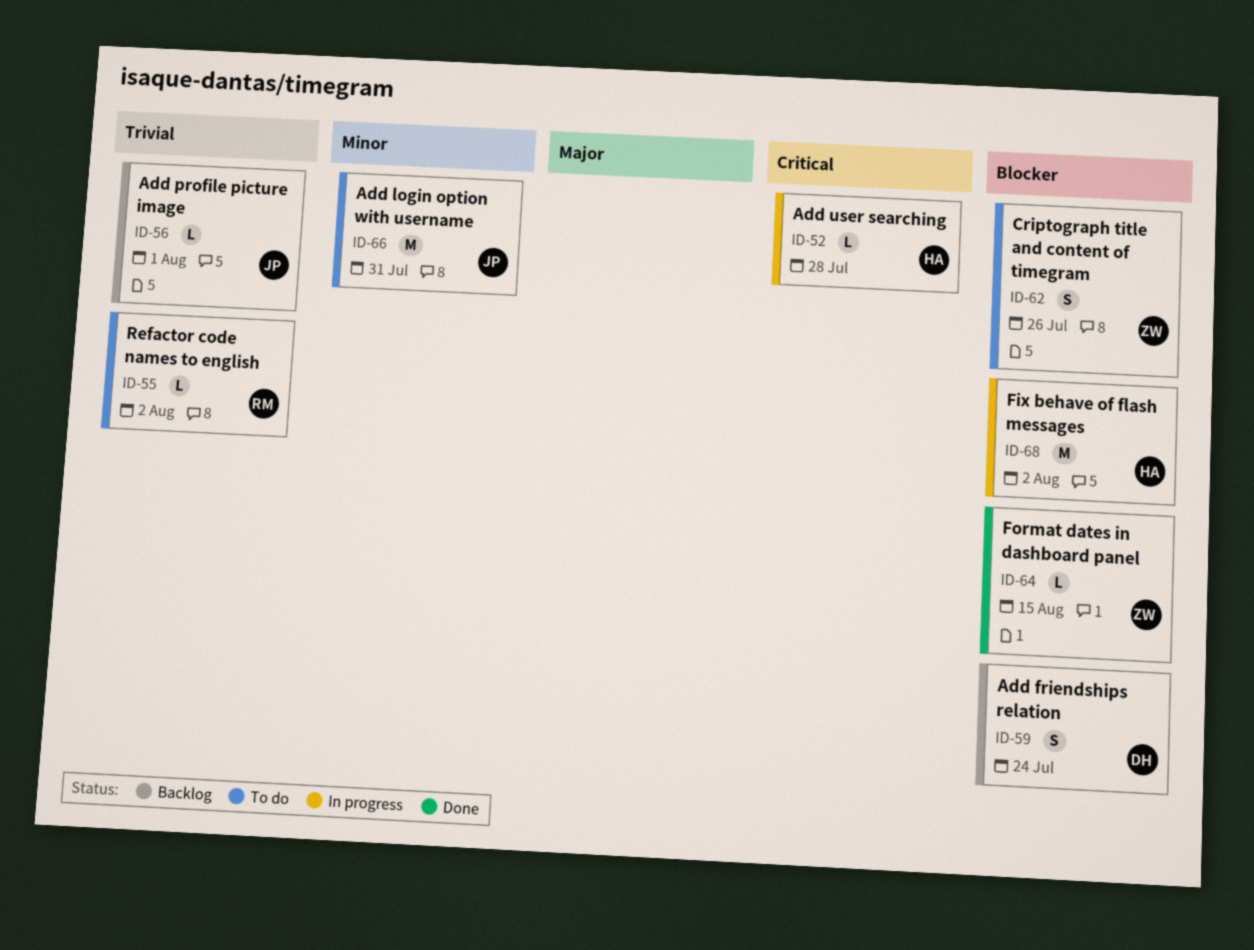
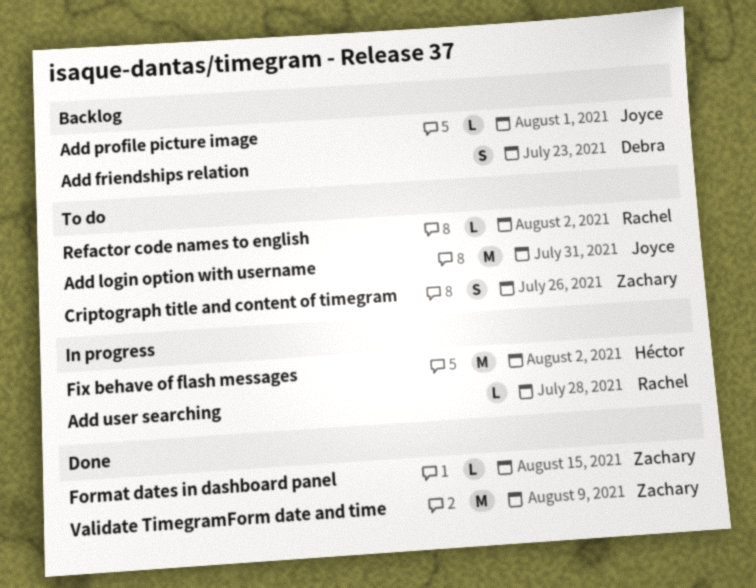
Add friendships relation, due: Jul 24 -> Jul 23
Add user searching, owner: Héctor -> Rachel
Validate TimegramForm date and time: none -> present

